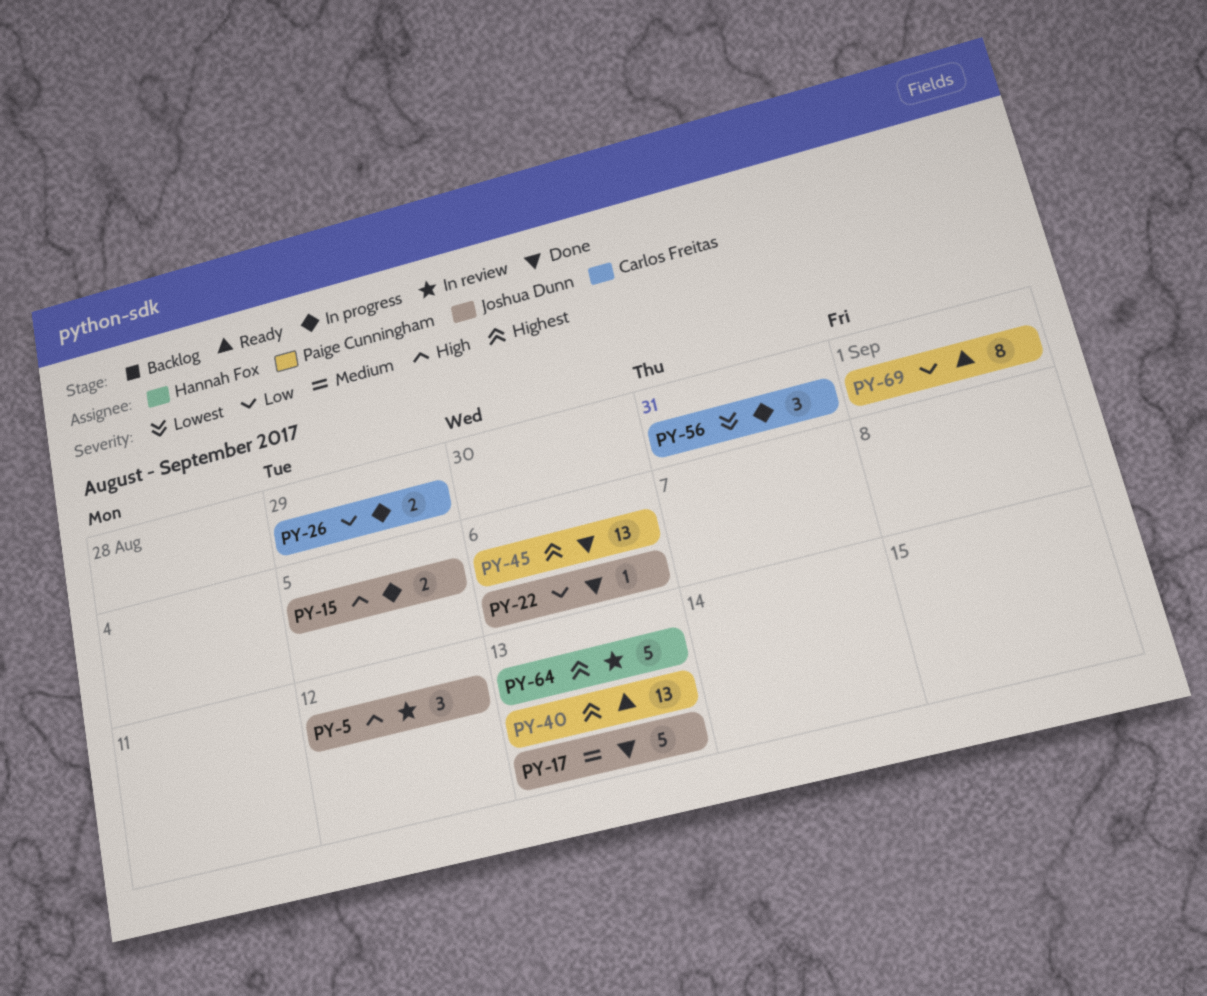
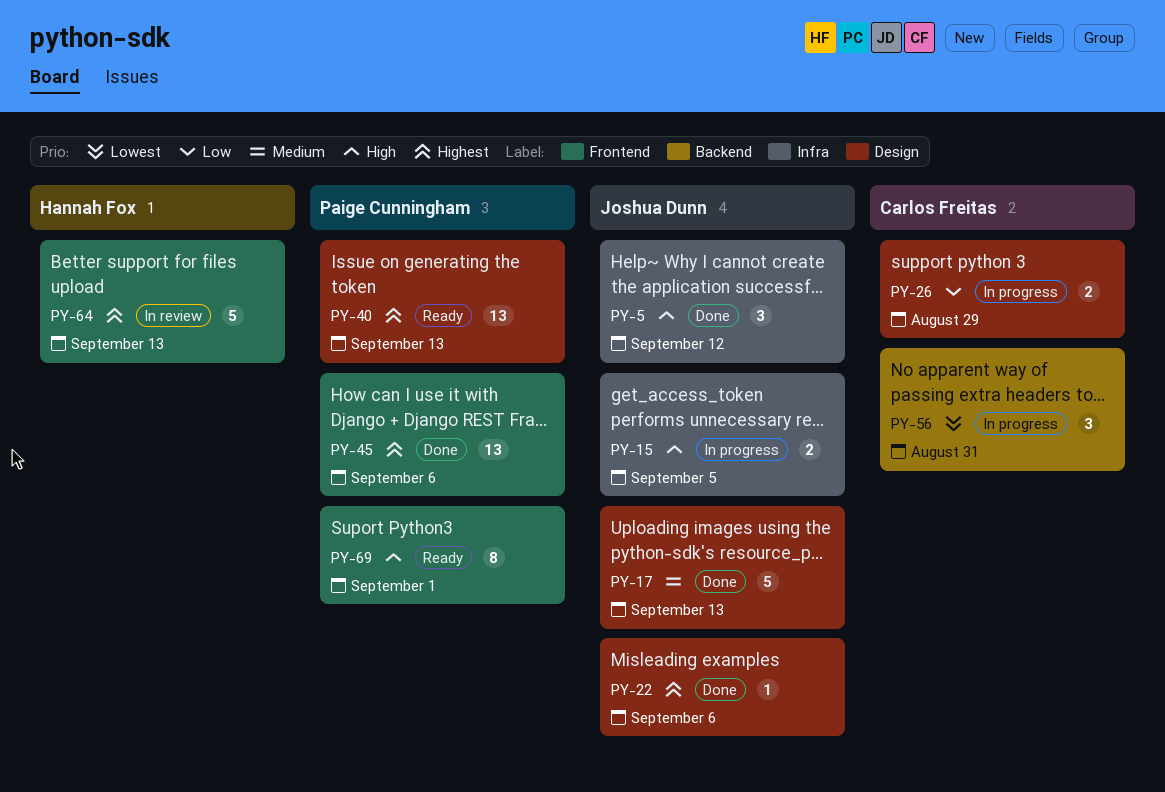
PY-5, status: In review -> Done
PY-22, priority: Low -> Highest
PY-69, priority: Low -> High

